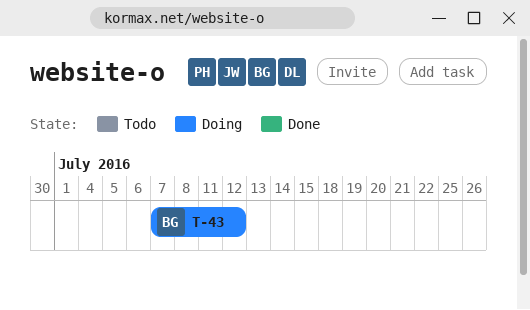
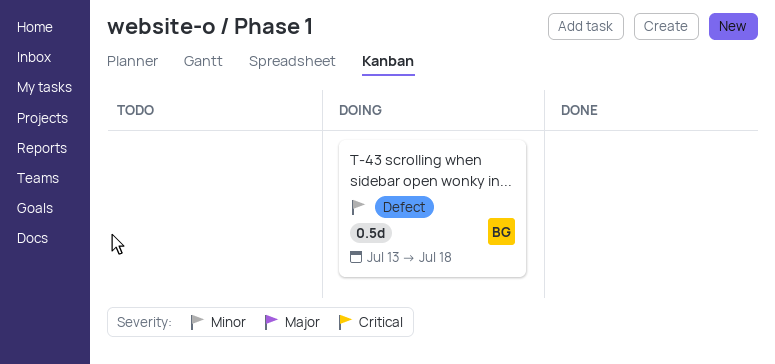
T-43, start: Jul 7 -> Jul 13
T-43, due: Jul 12 -> Jul 18

